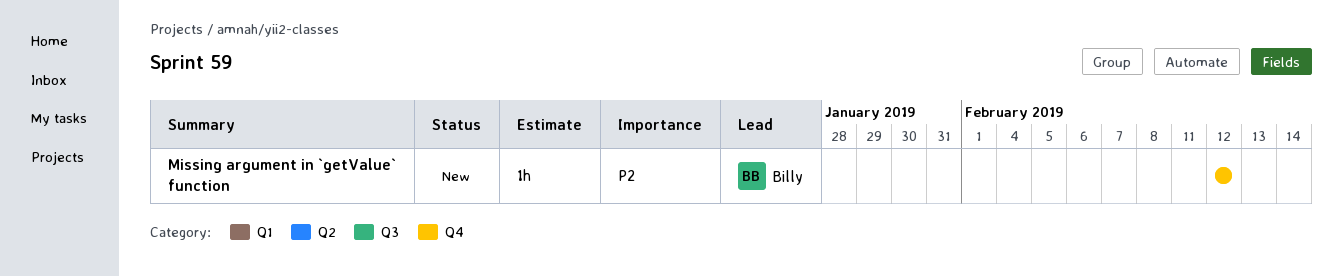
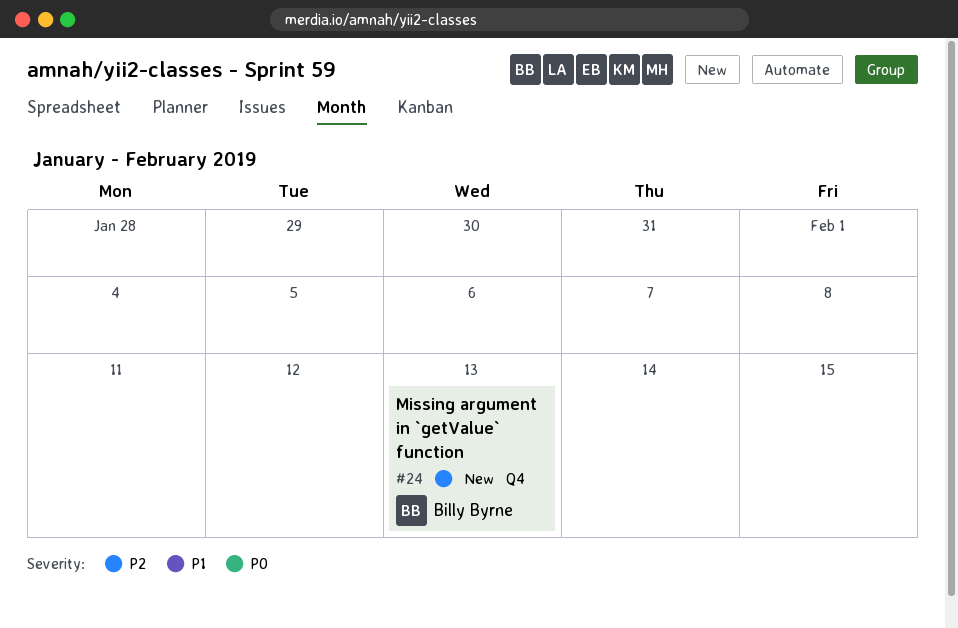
Missing argument in `getValue` function, due: Feb 12 -> Feb 13

